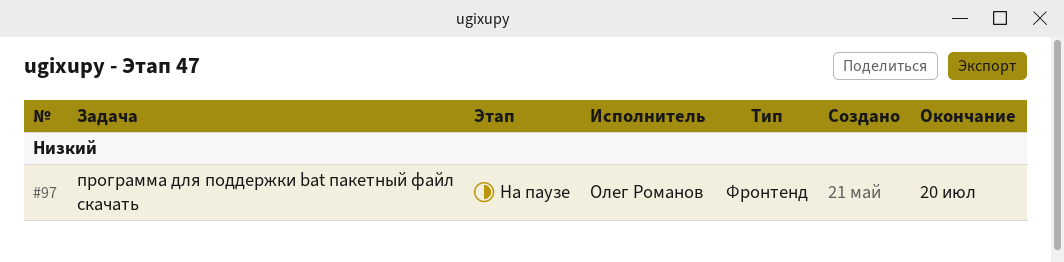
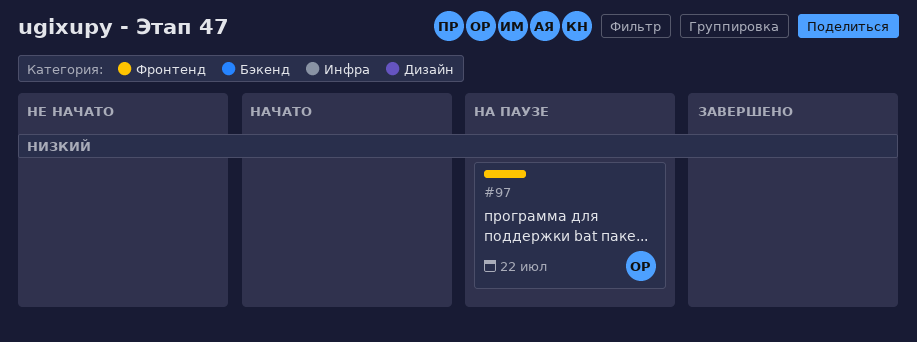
#97, due: Jul 20 -> Jul 22

